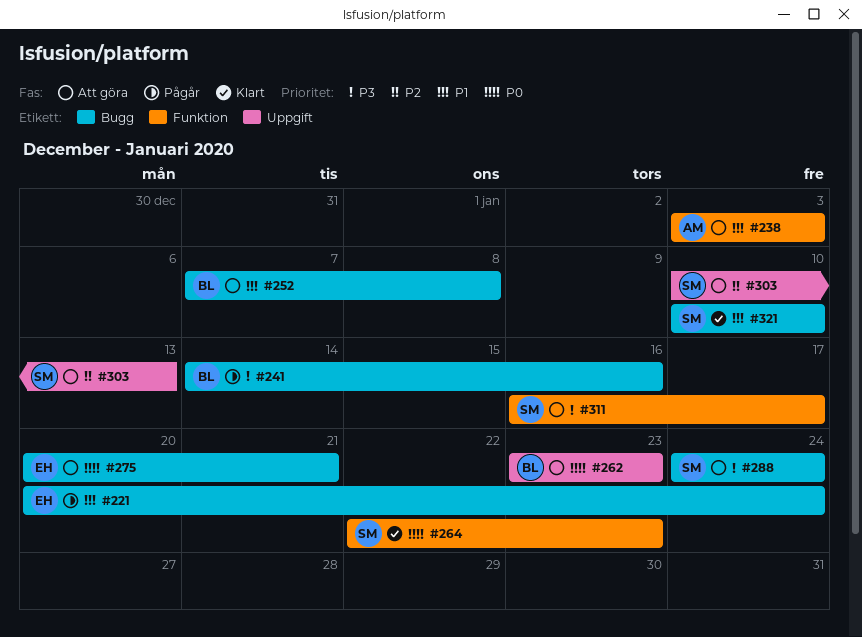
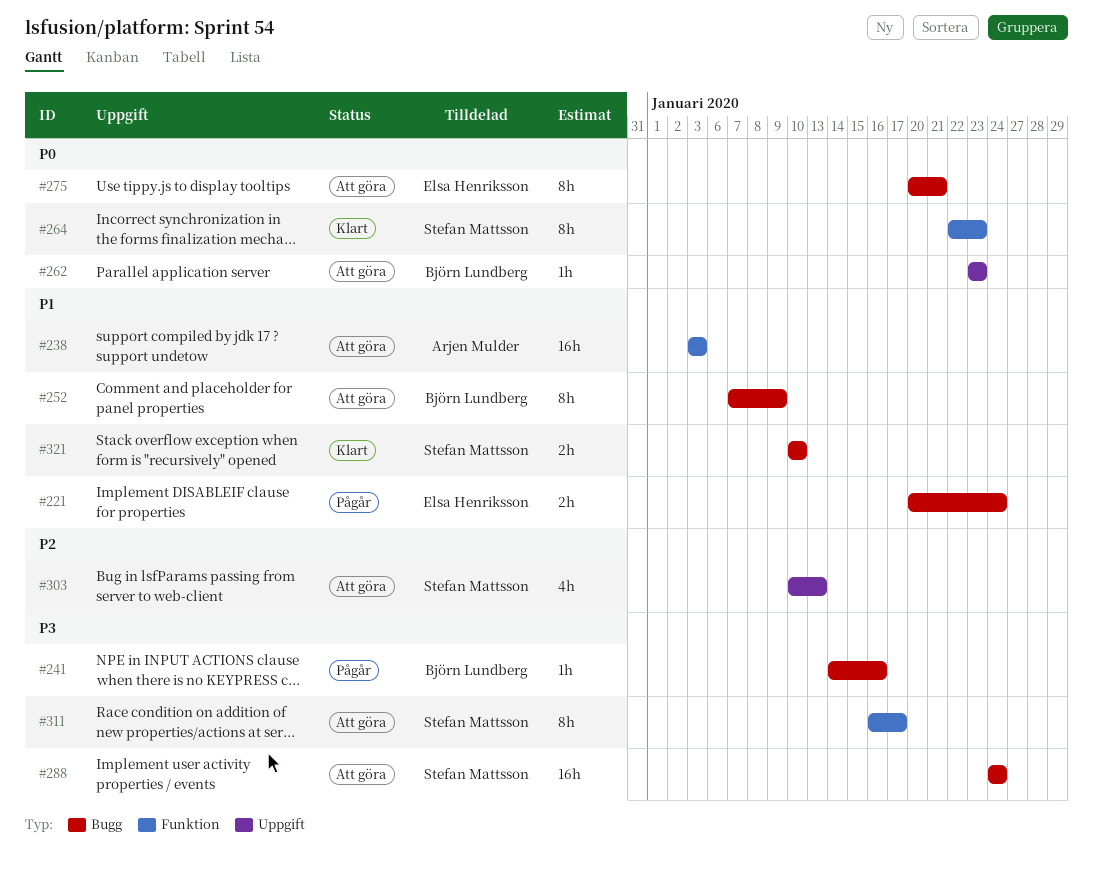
#252, due: Jan 8 -> Jan 9

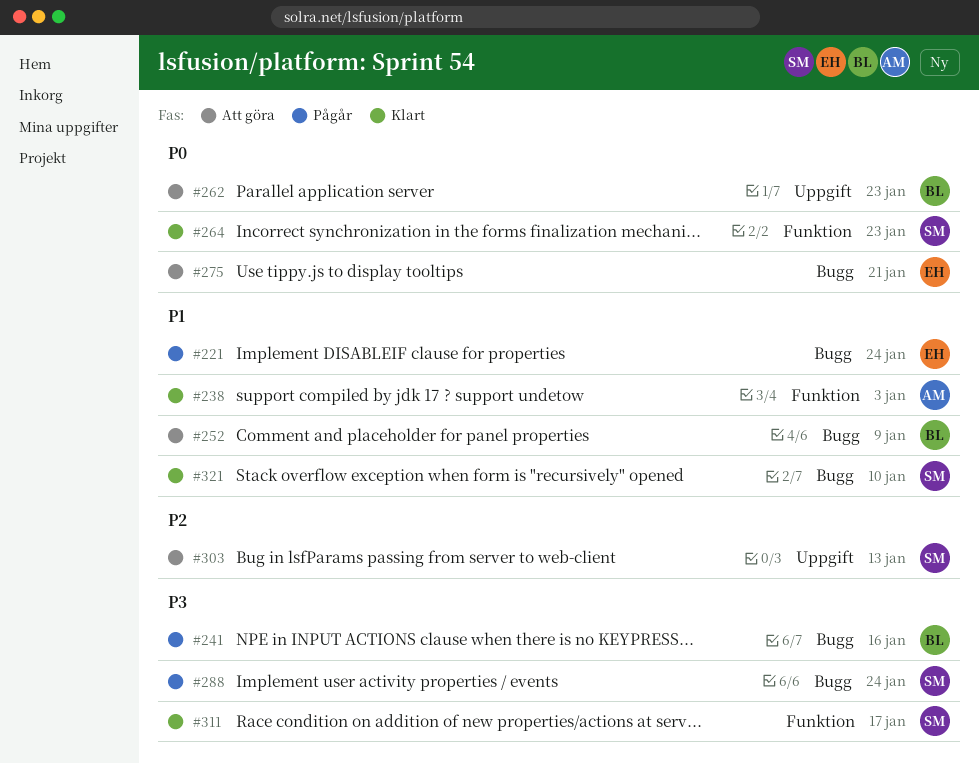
#238, status: Att göra -> Klart
#288, status: Att göra -> Pågår
#311, status: Att göra -> Klart

